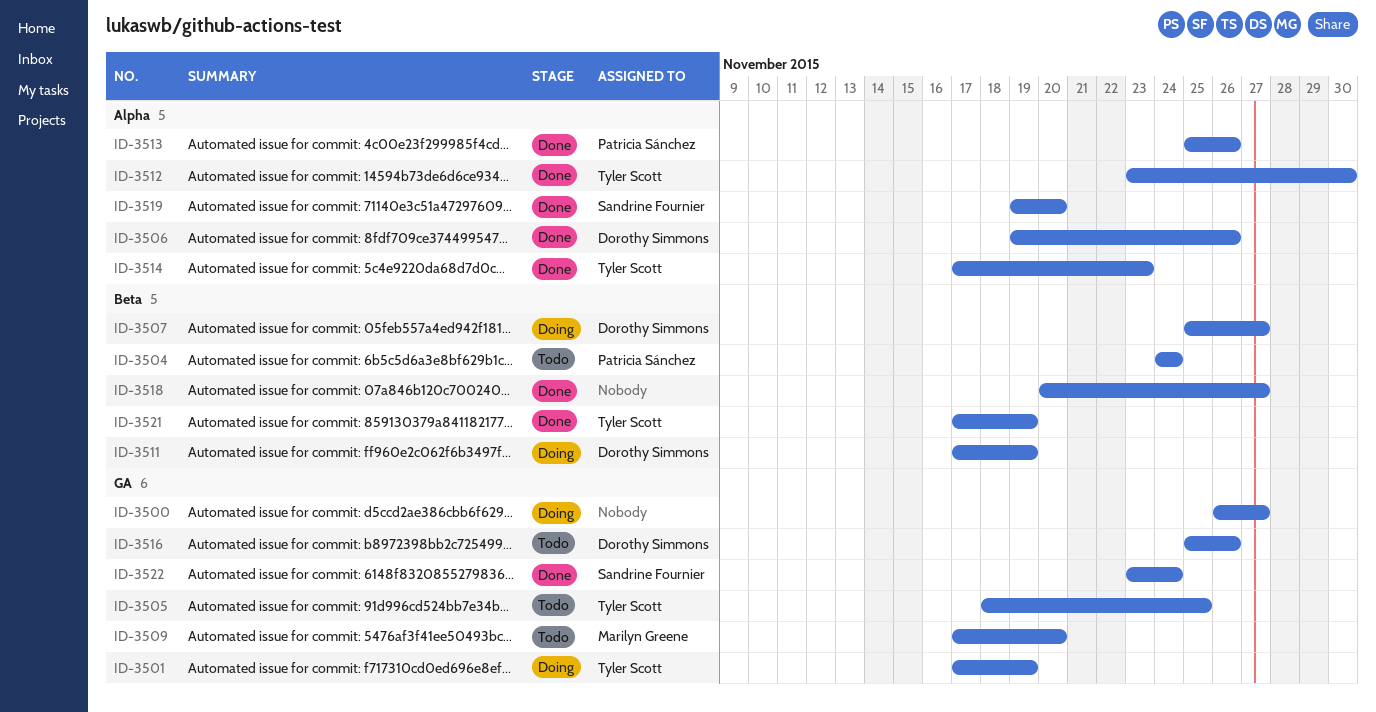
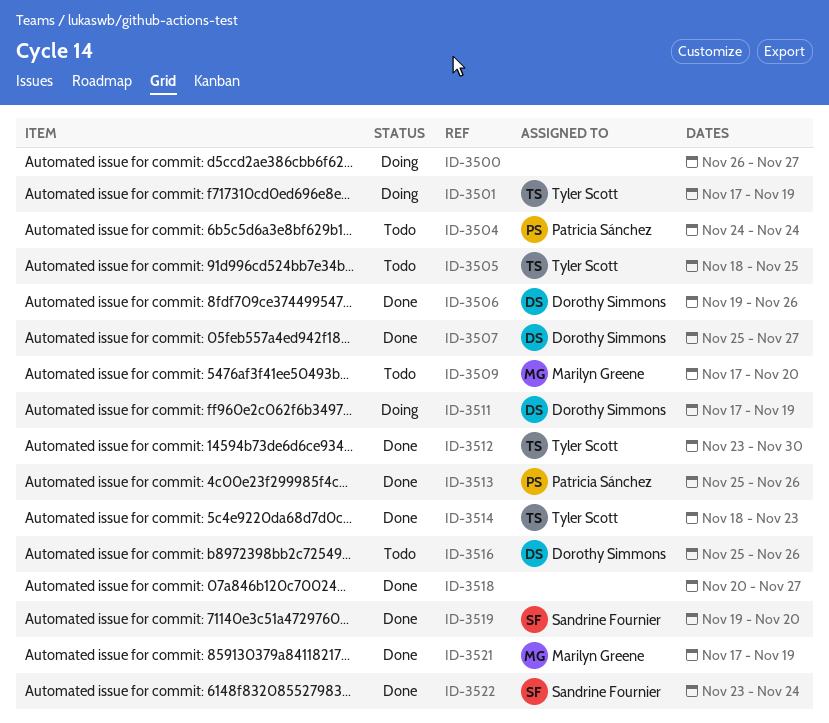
ID-3507, status: Doing -> Done
ID-3514, start: Nov 17 -> Nov 18
ID-3521, owner: Tyler Scott -> Marilyn Greene

